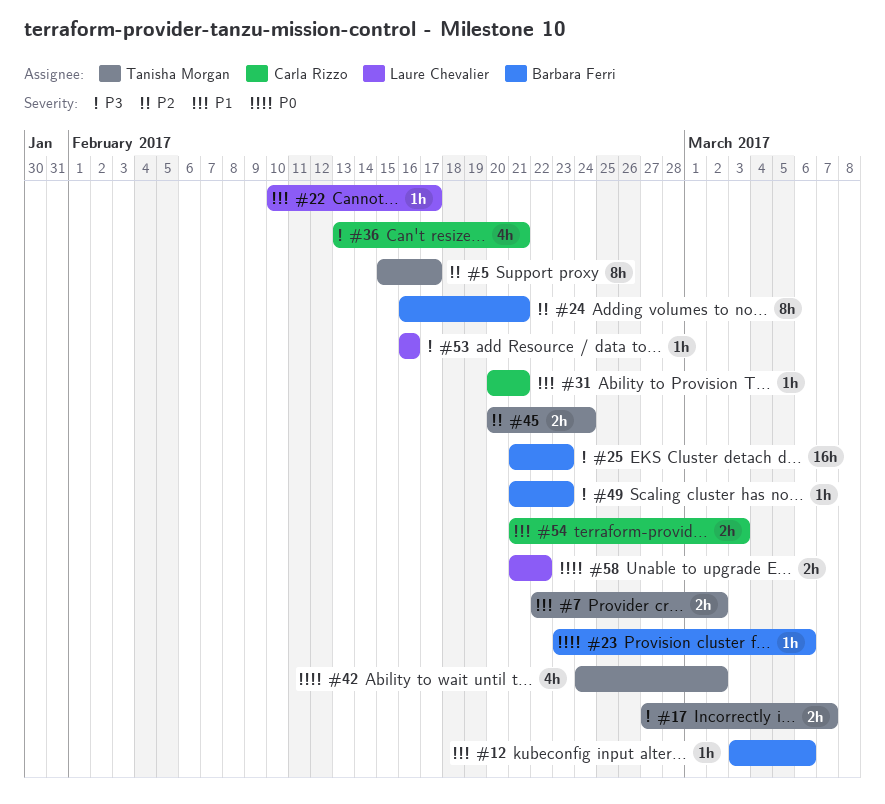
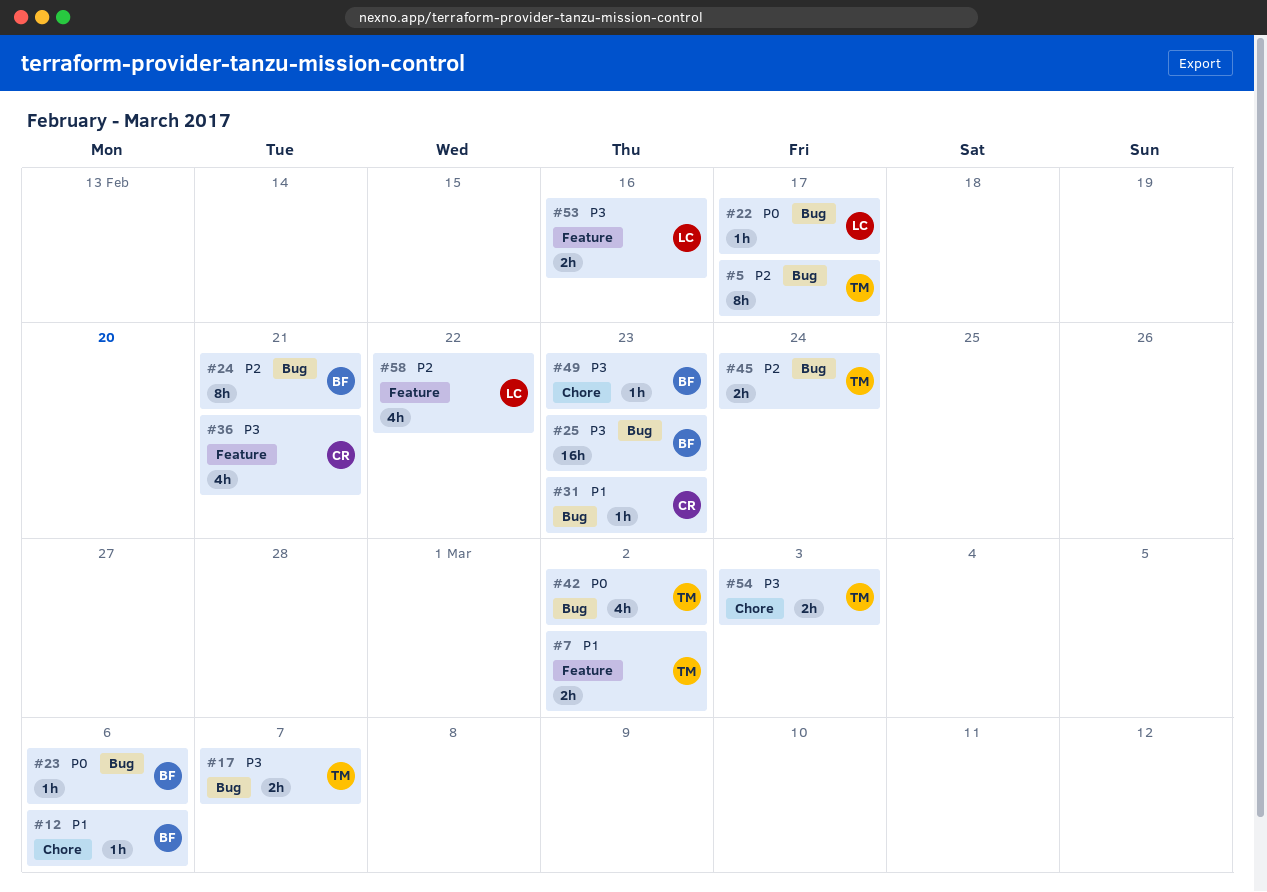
#22, priority: P1 -> P0
#31, due: Feb 21 -> Feb 23
#53, estimate: 1h -> 2h
#54, owner: Carla Rizzo -> Tanisha Morgan
#54, priority: P1 -> P3
#58, priority: P0 -> P2
#58, estimate: 2h -> 4h

